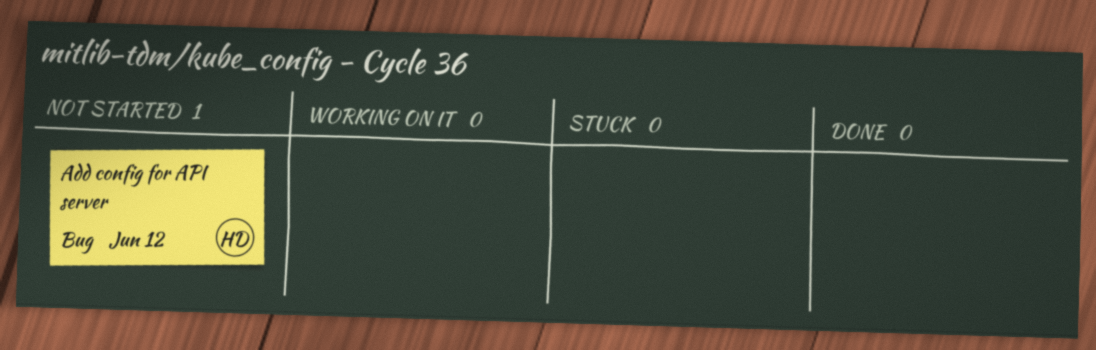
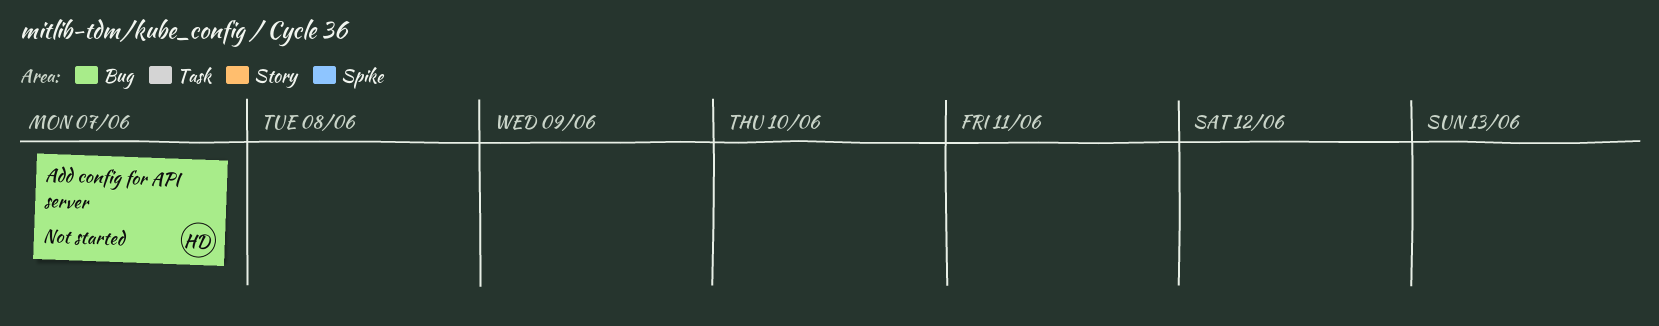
Add config for API server, due: Jun 12 -> Jun 7

